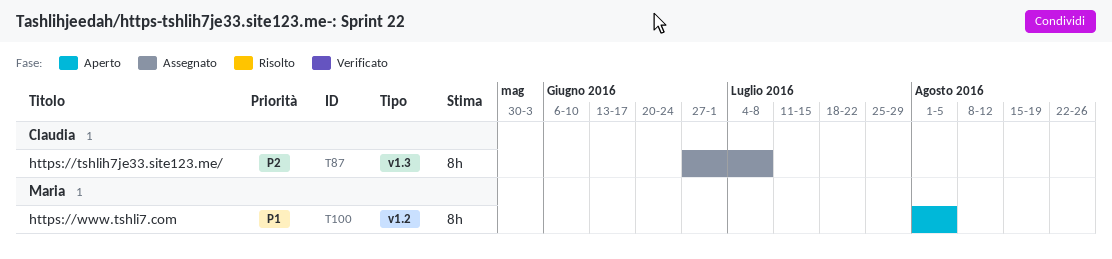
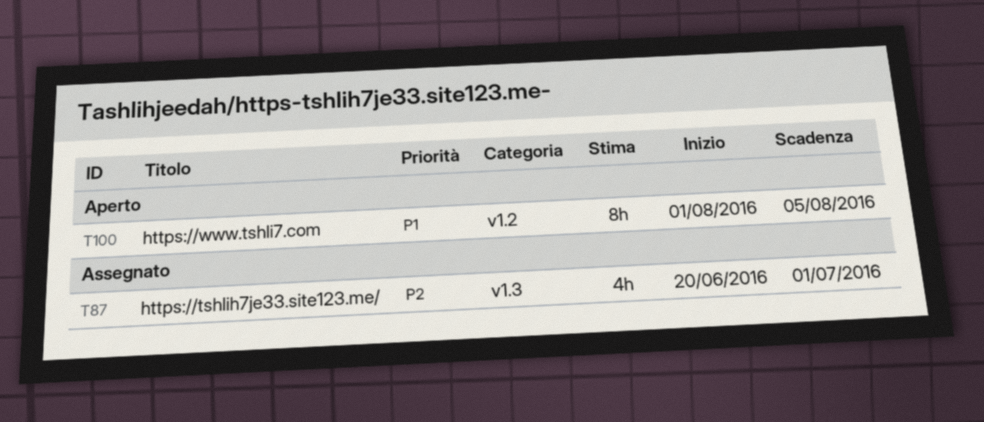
T87, estimate: 8h -> 4h
T87, start: Jun 27 -> Jun 20
T87, due: Jul 8 -> Jul 1

